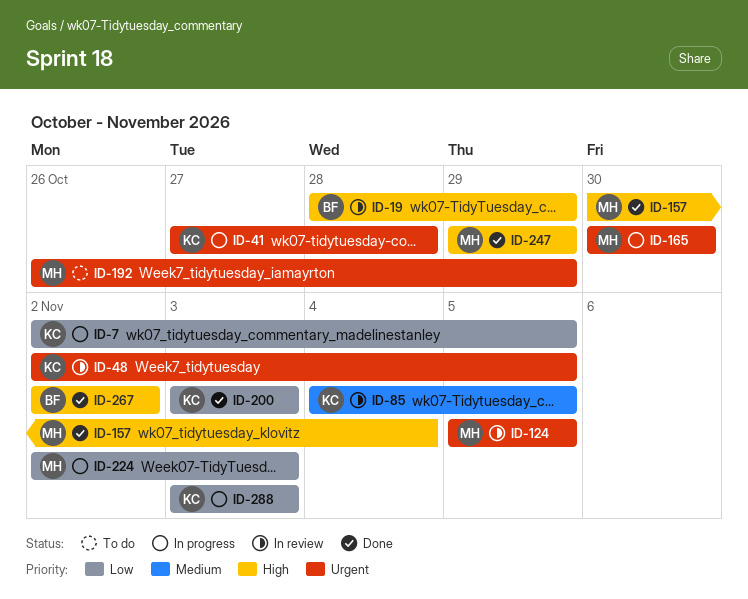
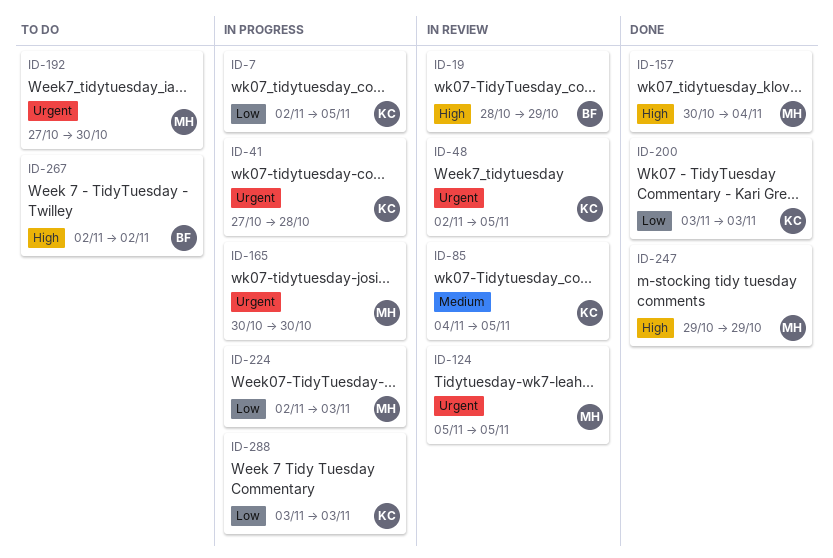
ID-192, start: Oct 26 -> Oct 27
ID-192, due: Oct 29 -> Oct 30
ID-267, status: Done -> To do

